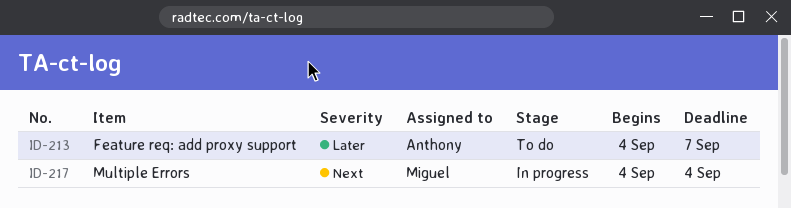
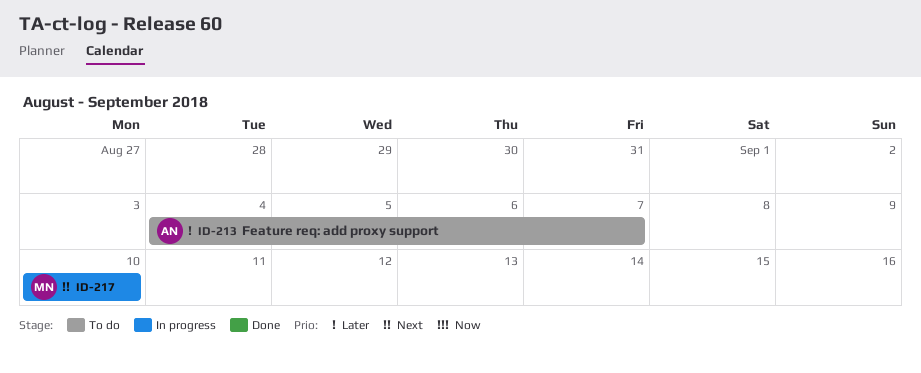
ID-217, start: Sep 4 -> Sep 10
ID-217, due: Sep 4 -> Sep 10

